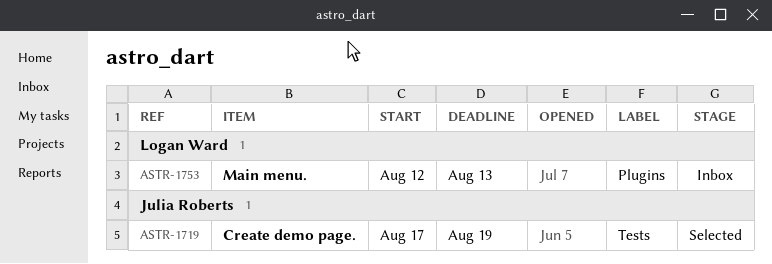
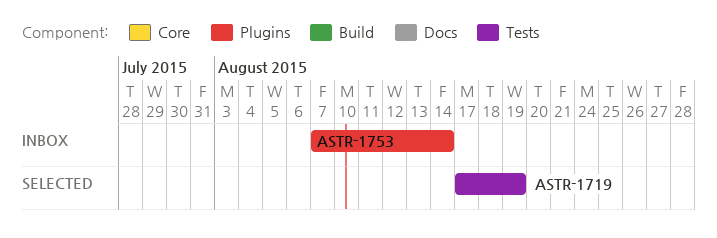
ASTR-1753, start: Aug 12 -> Aug 7
ASTR-1753, due: Aug 13 -> Aug 14

